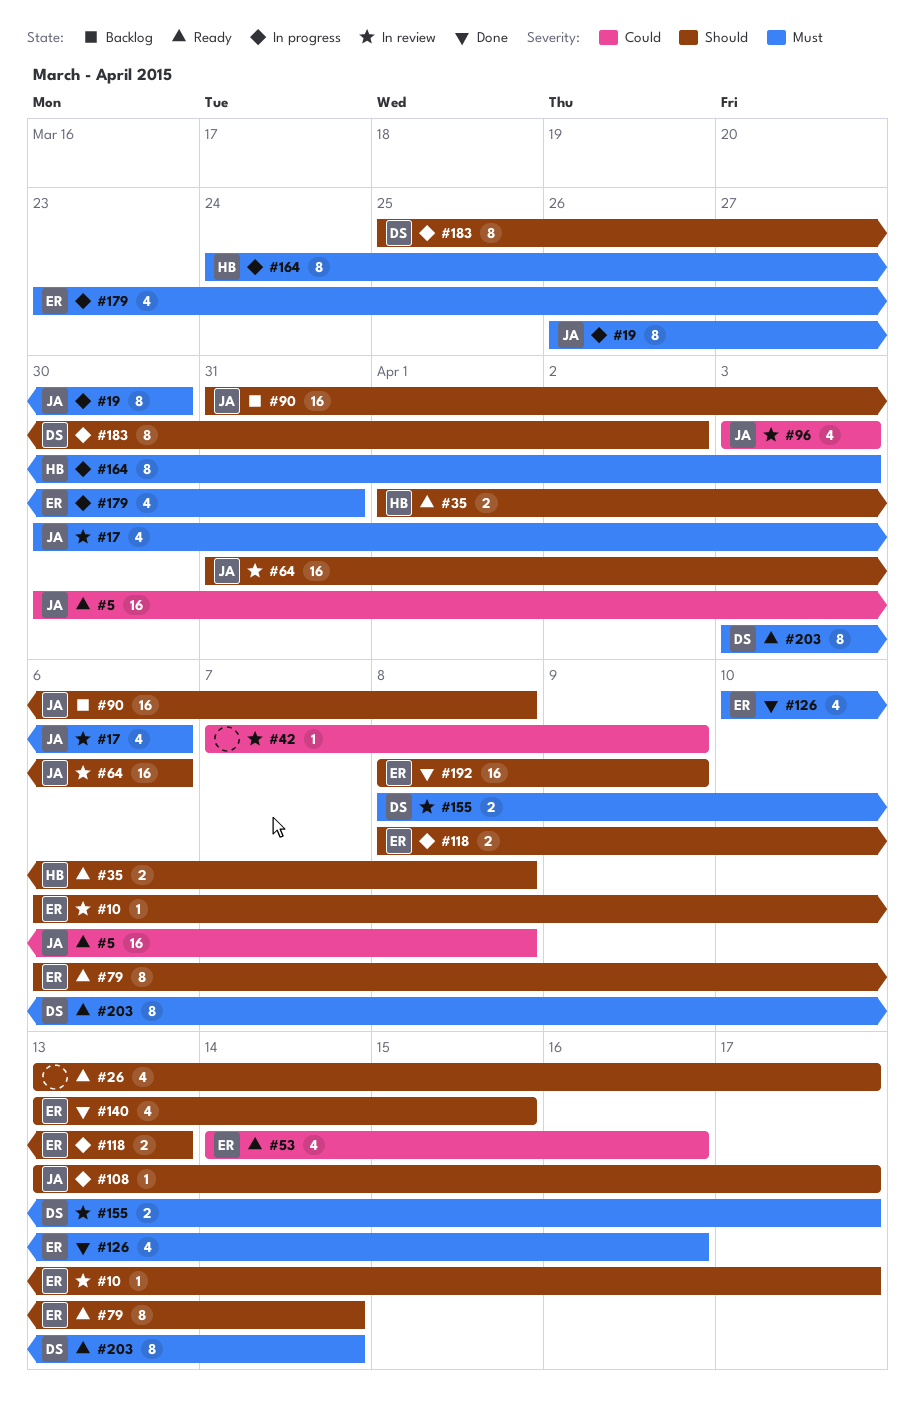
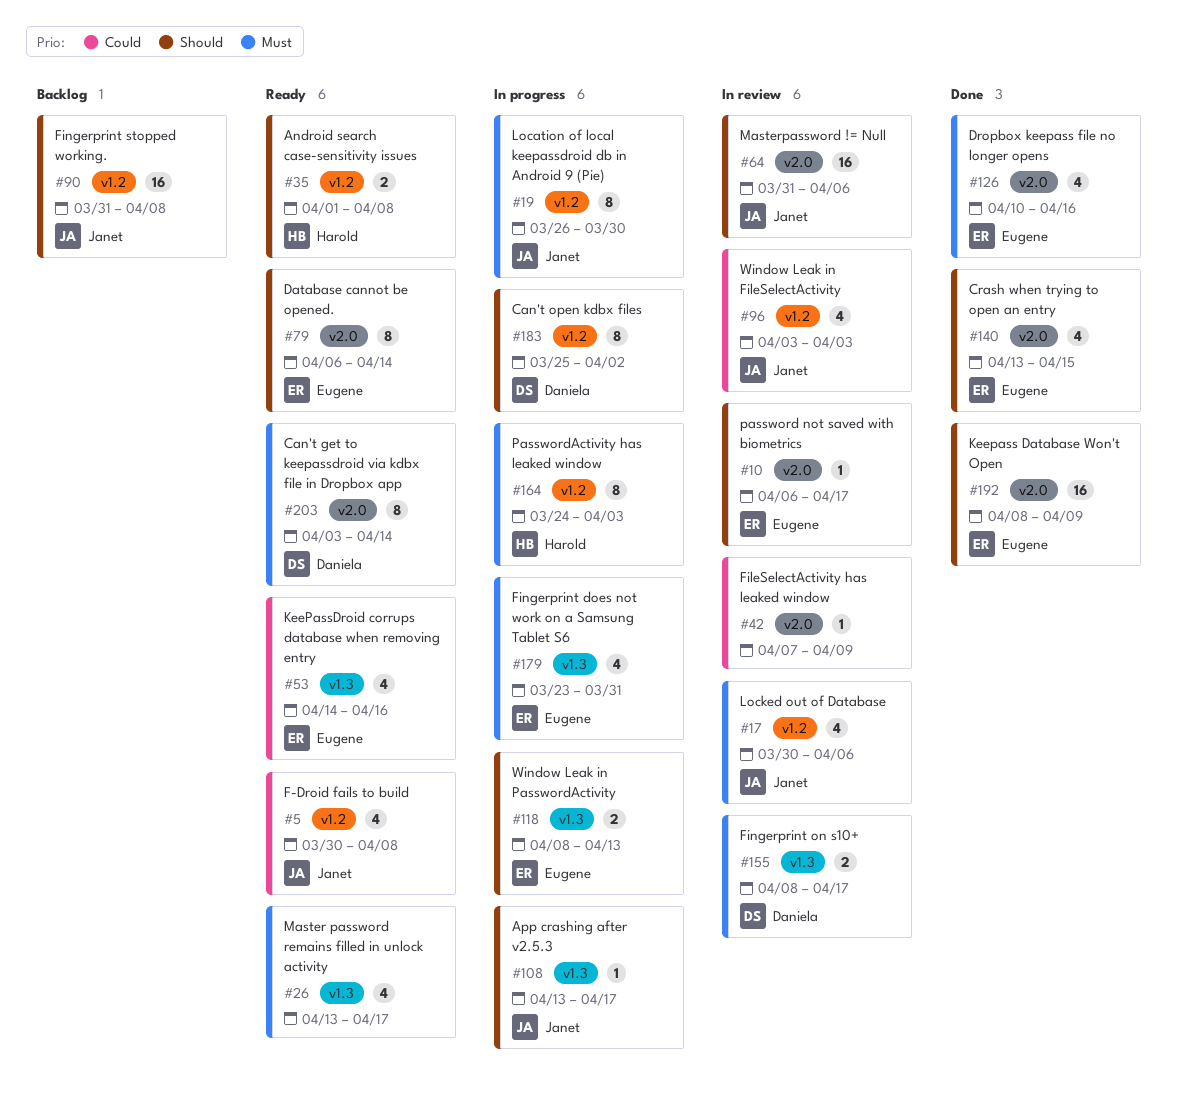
#5, estimate: 16 -> 4
#26, priority: Should -> Must

